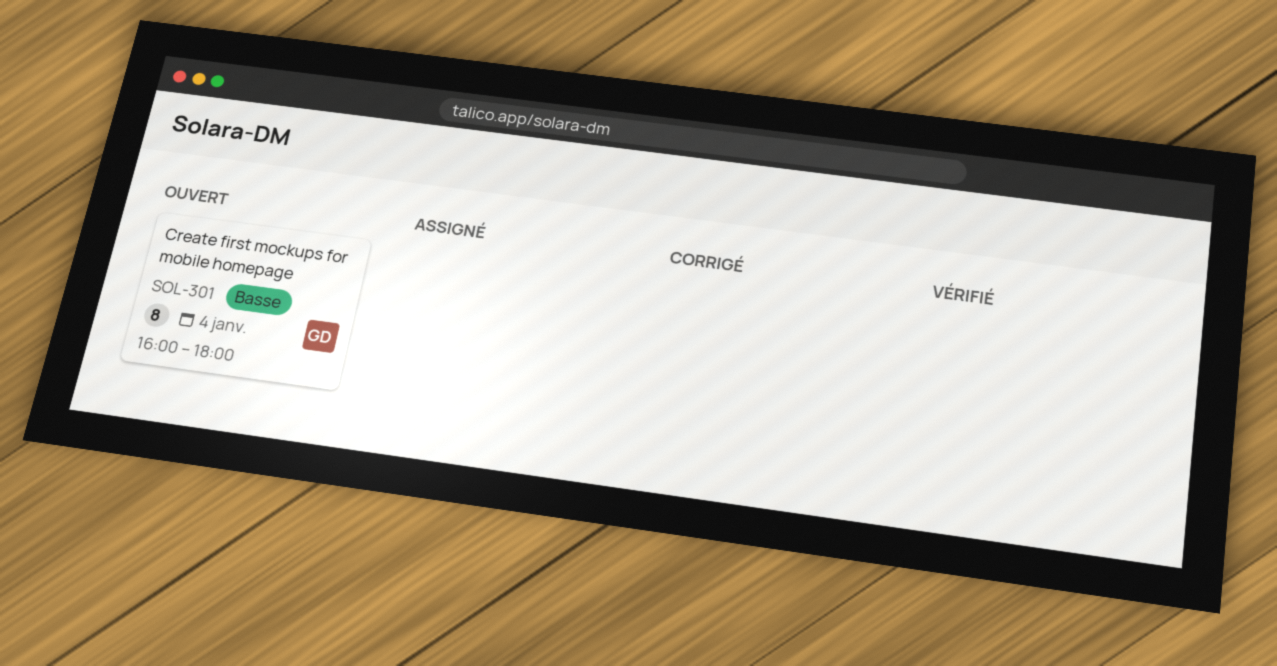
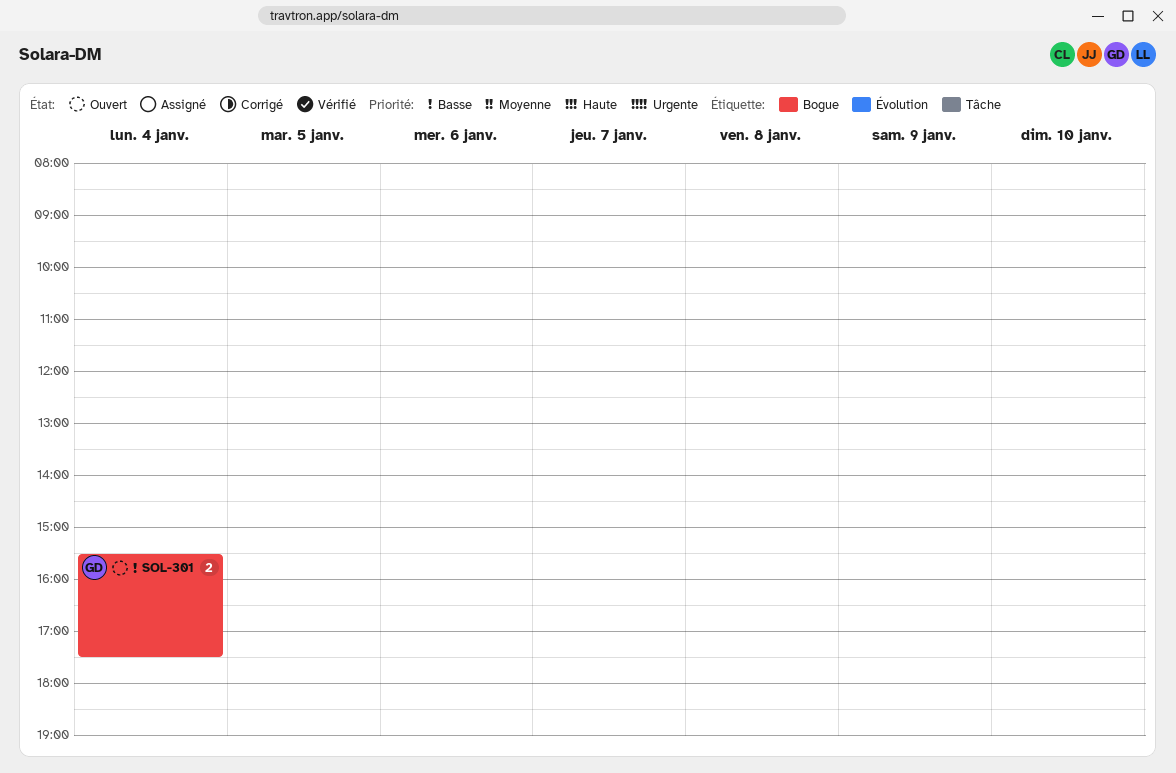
SOL-301, estimate: 8 -> 2
SOL-301, begins: 16:00 -> 15:30
SOL-301, ends: 18:00 -> 17:30

